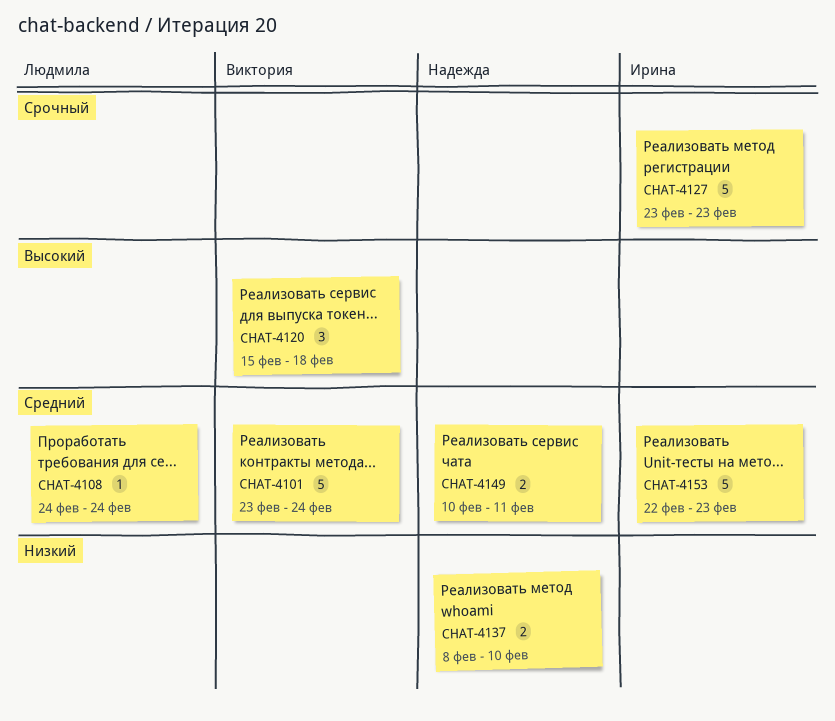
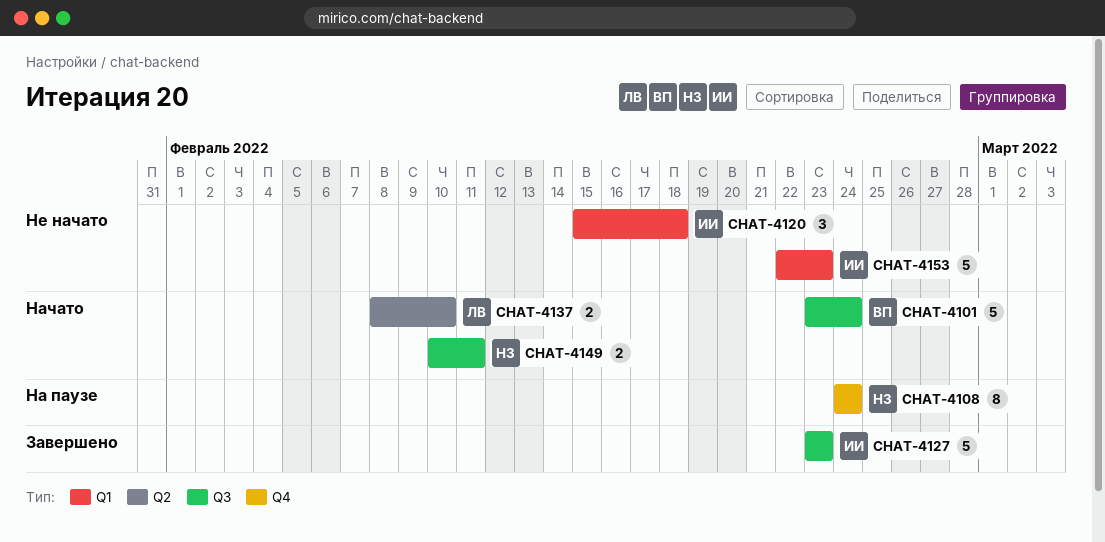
CHAT-4108, owner: Людмила -> Надежда
CHAT-4108, estimate: 1 -> 8
CHAT-4120, owner: Виктория -> Ирина
CHAT-4137, owner: Надежда -> Людмила

